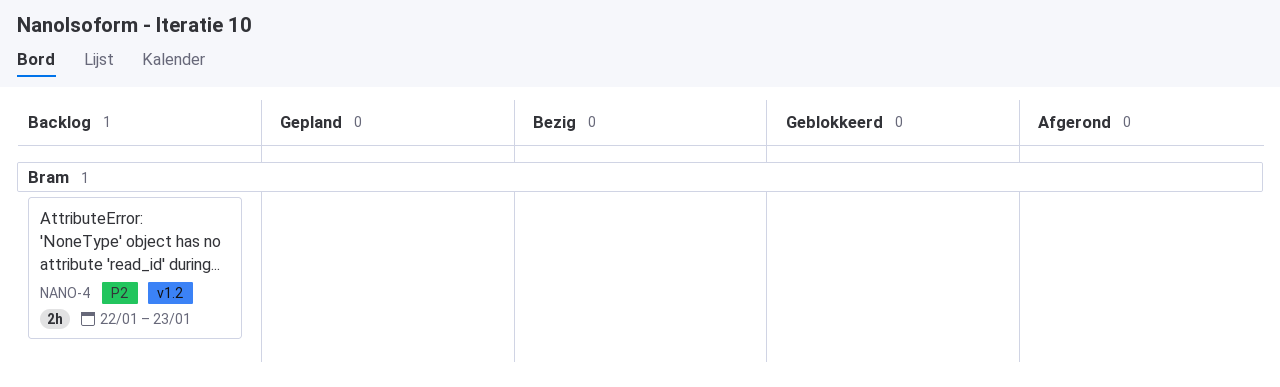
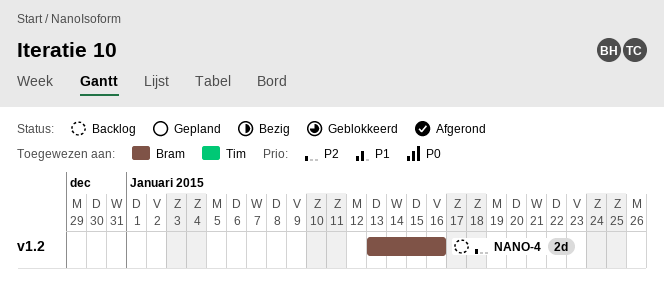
NANO-4, estimate: 2h -> 2d
NANO-4, start: Jan 22 -> Jan 13
NANO-4, due: Jan 23 -> Jan 16

